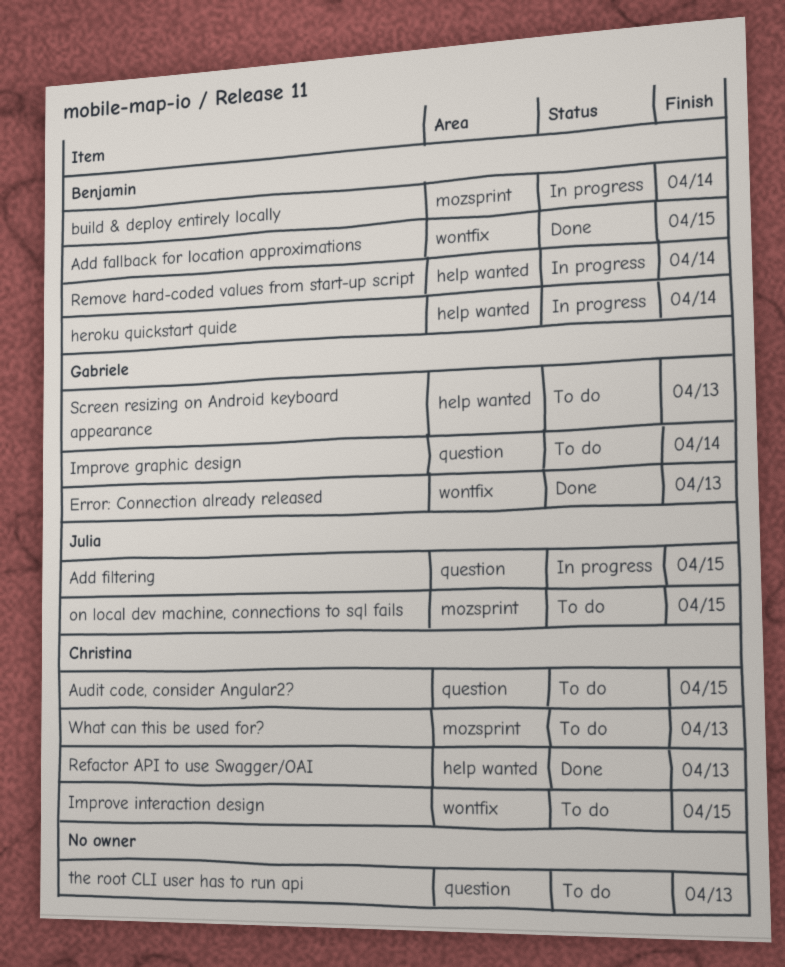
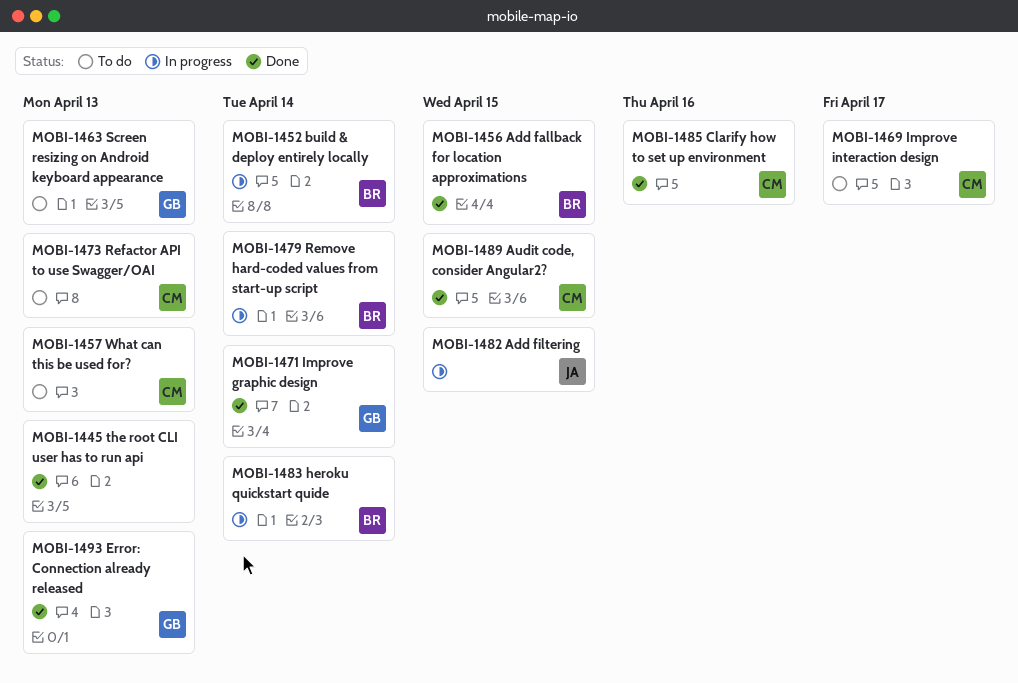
Audit code, consider Angular2?, status: To do -> Done
Clarify how to set up environment: none -> present
Improve graphic design, status: To do -> Done
Improve interaction design, due: Apr 15 -> Apr 17
on local dev machine, connections to sql fails: present -> none
Refactor API to use Swagger/OAI, status: Done -> To do
the root CLI user has to run api, status: To do -> Done

